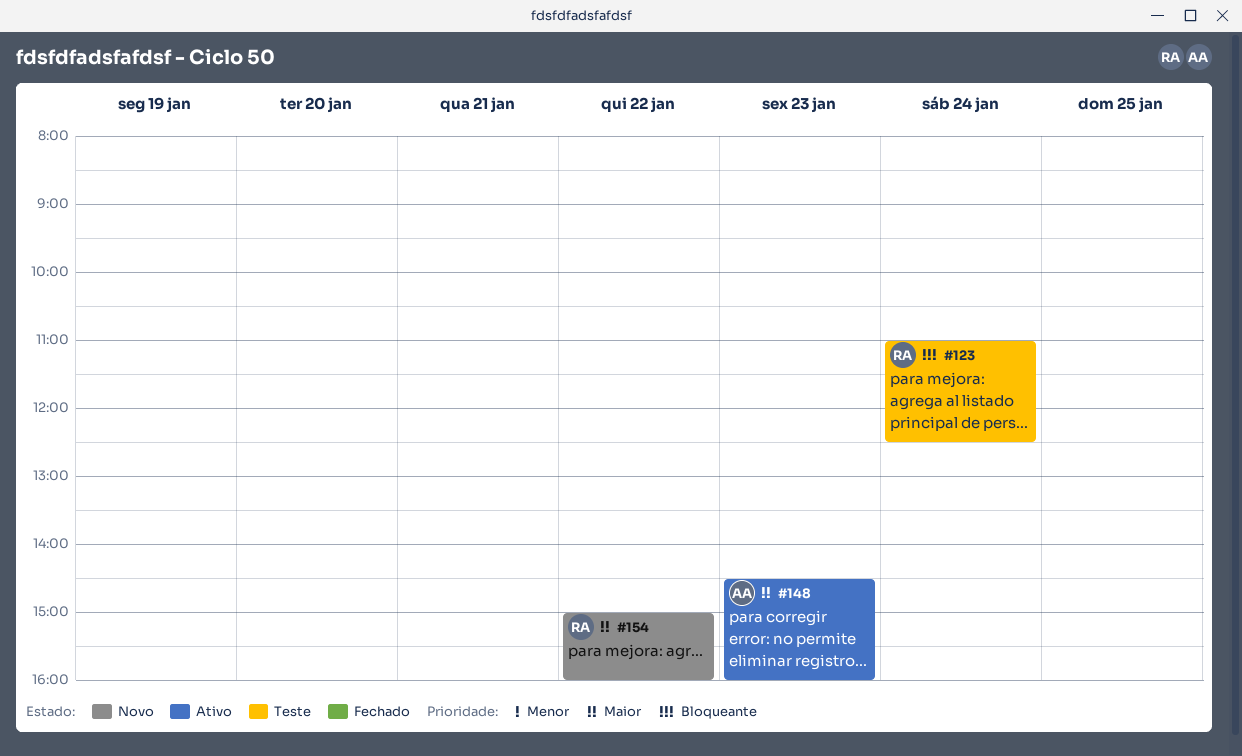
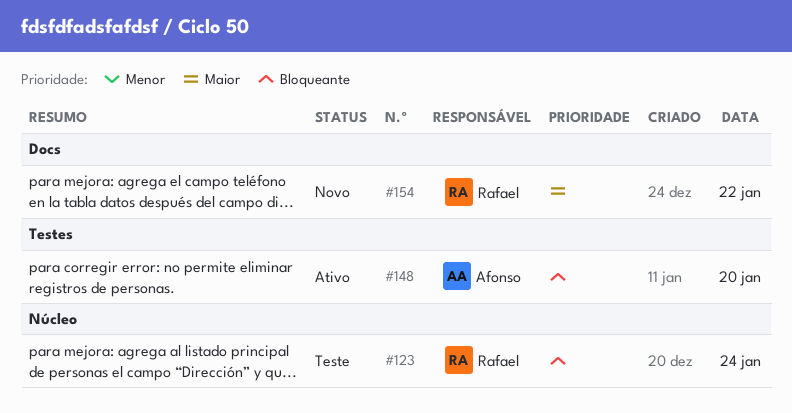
#148, priority: Maior -> Bloqueante
#148, day: Jan 23 -> Jan 20

